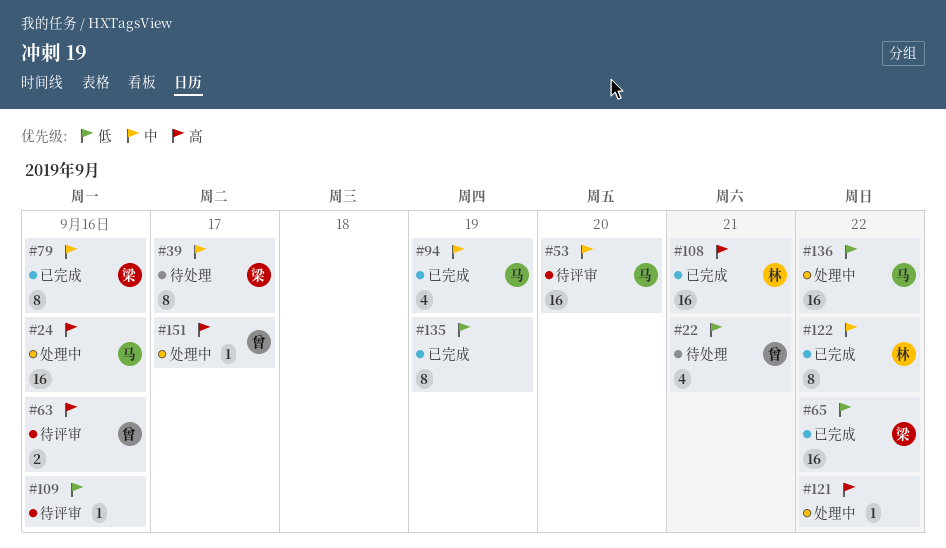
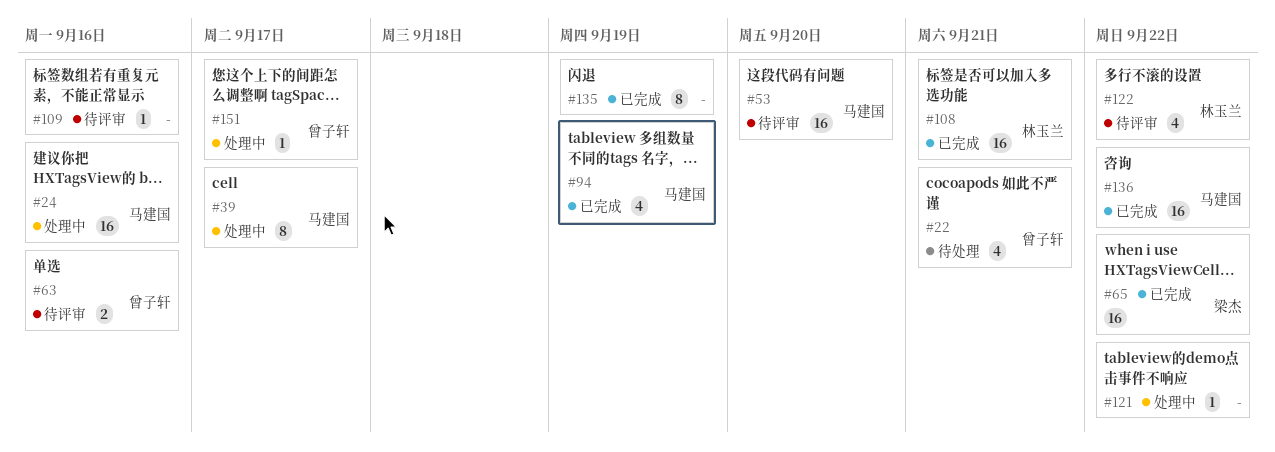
#39, status: 待处理 -> 处理中
#39, owner: 梁杰 -> 马建国
#79: present -> none
#122, status: 已完成 -> 待评审
#122, estimate: 8 -> 4
#136, status: 处理中 -> 已完成

